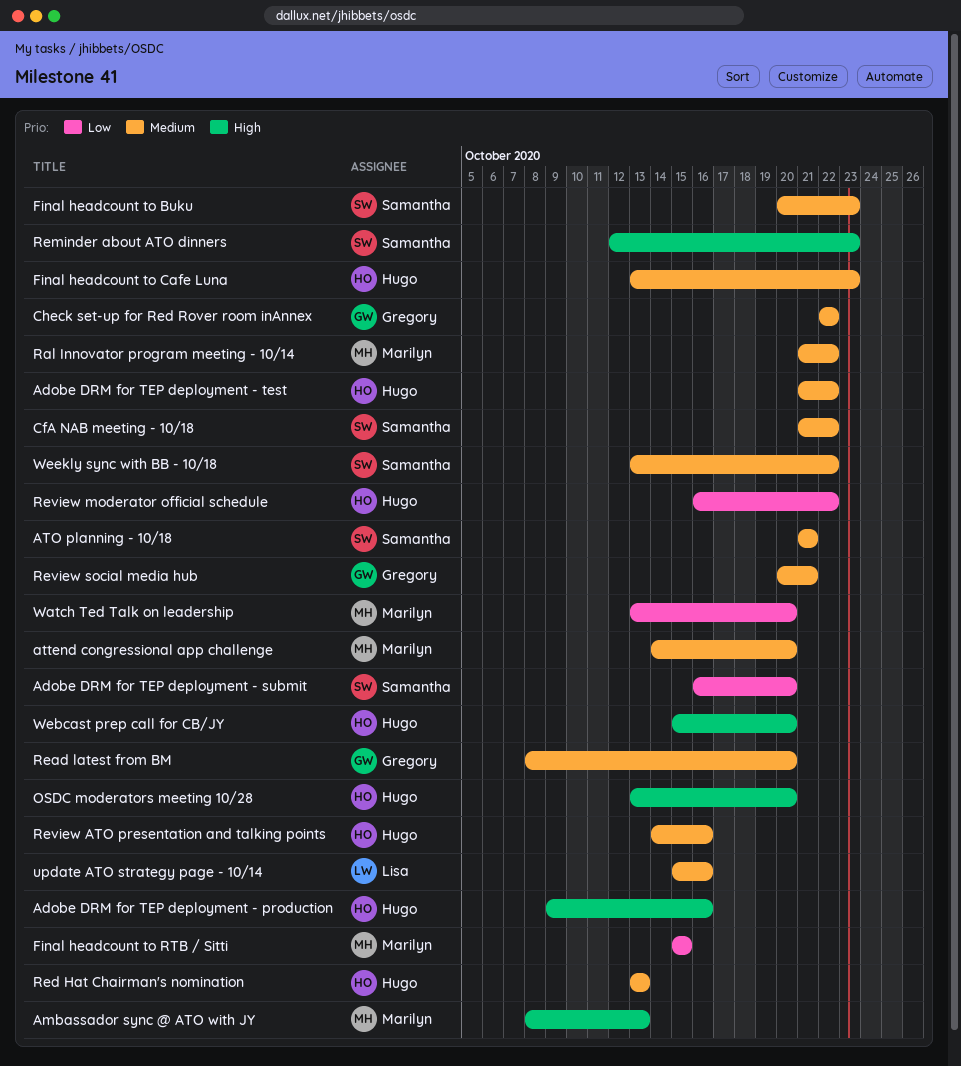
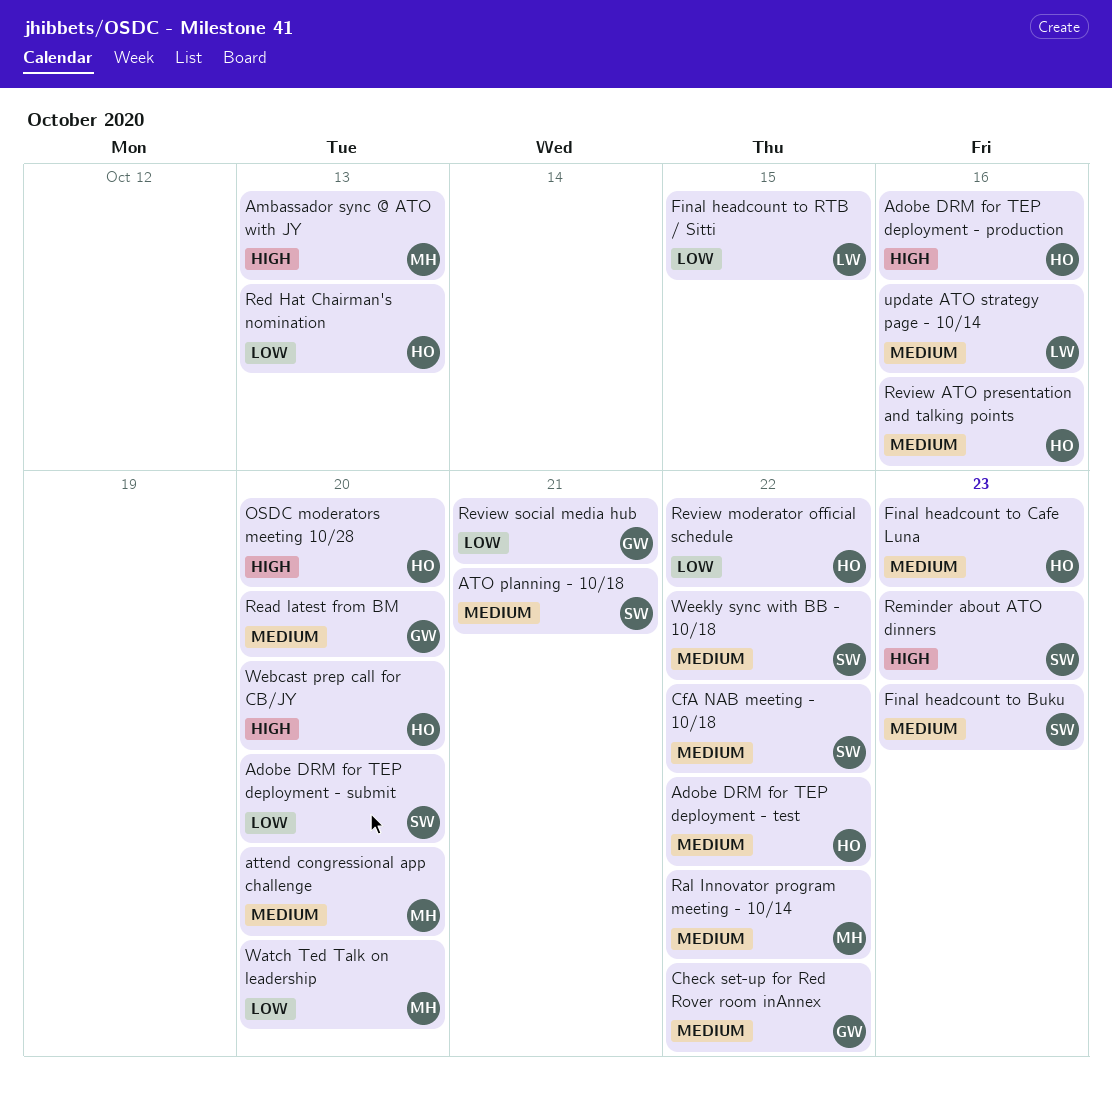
Final headcount to RTB / Sitti, owner: Marilyn -> Lisa
Red Hat Chairman's nomination, priority: Medium -> Low
Review social media hub, priority: Medium -> Low

